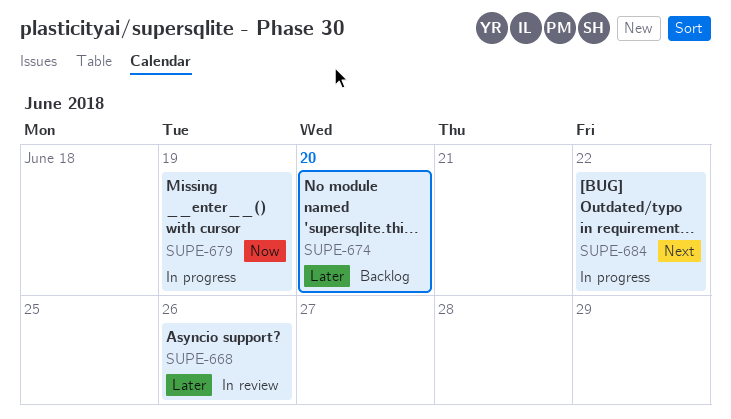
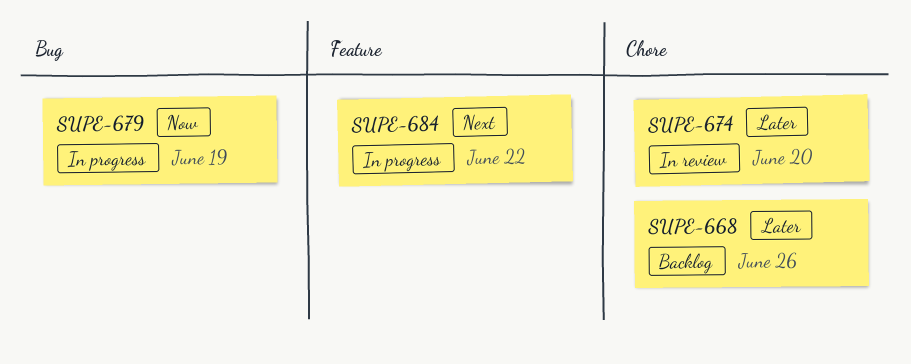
SUPE-668, status: In review -> Backlog
SUPE-674, status: Backlog -> In review

